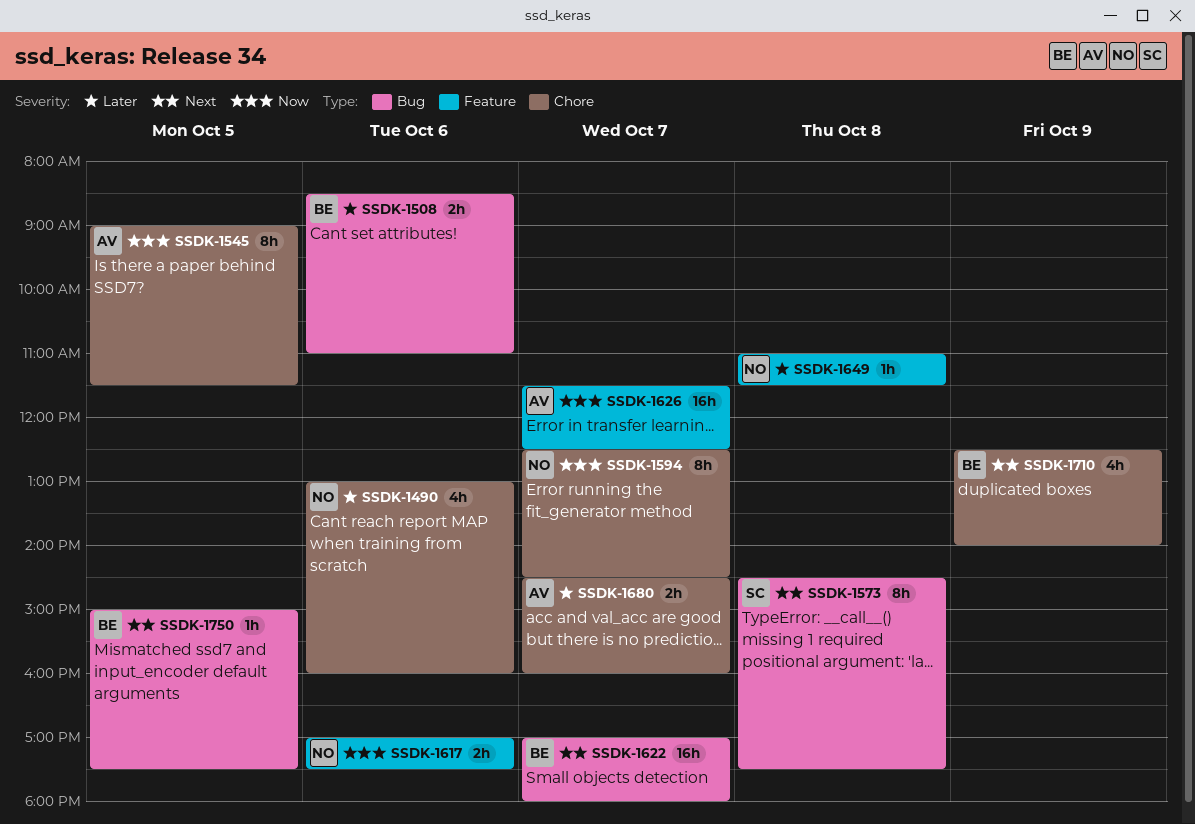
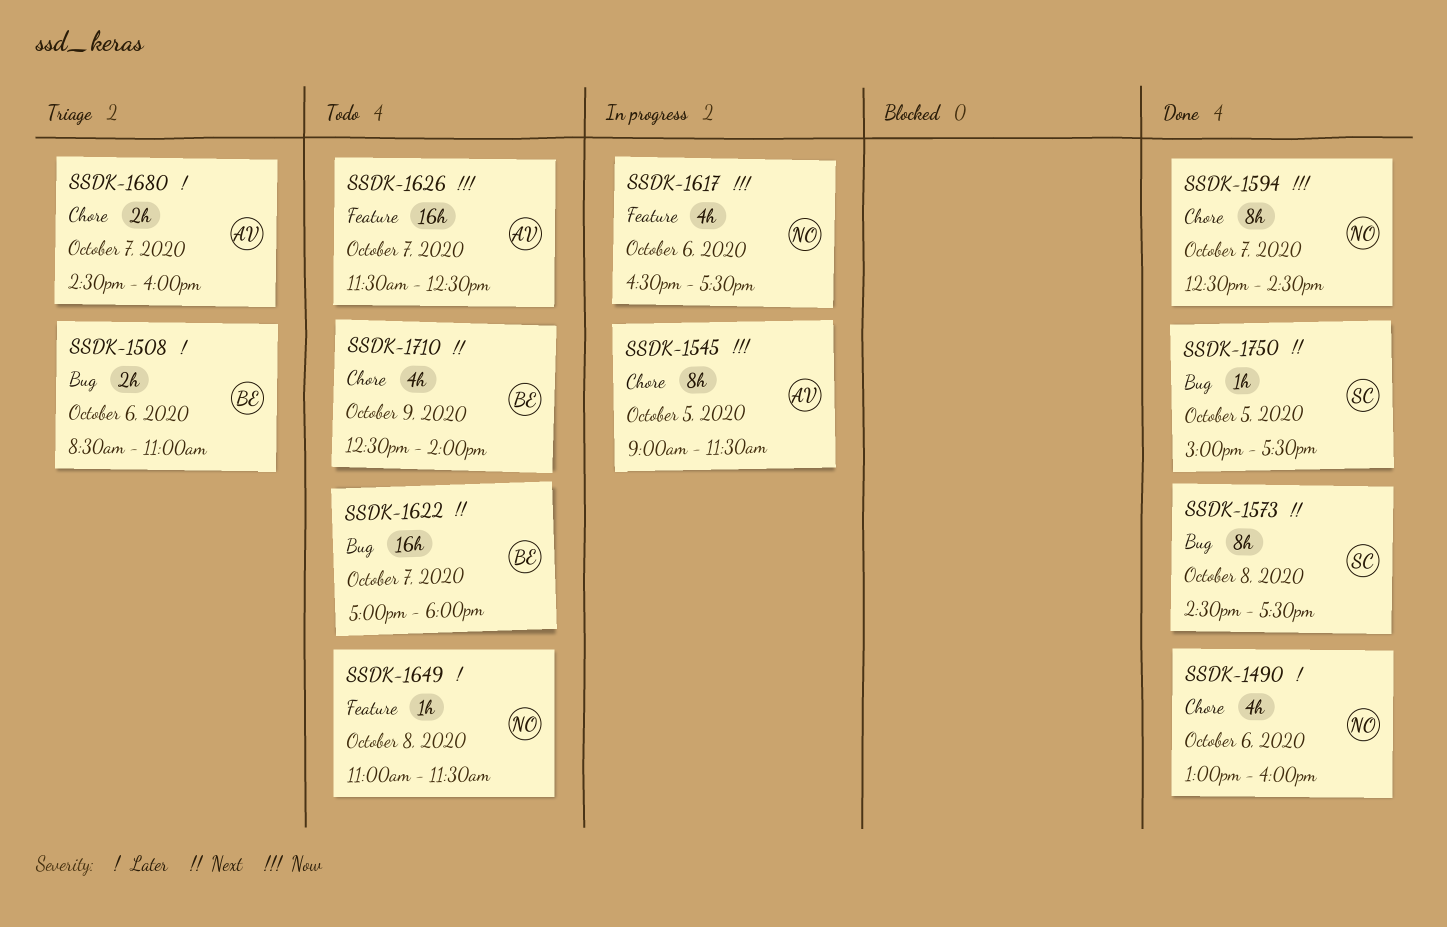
SSDK-1617, estimate: 2h -> 4h
SSDK-1617, begins: 17:00 -> 16:30
SSDK-1750, owner: BE -> SC

